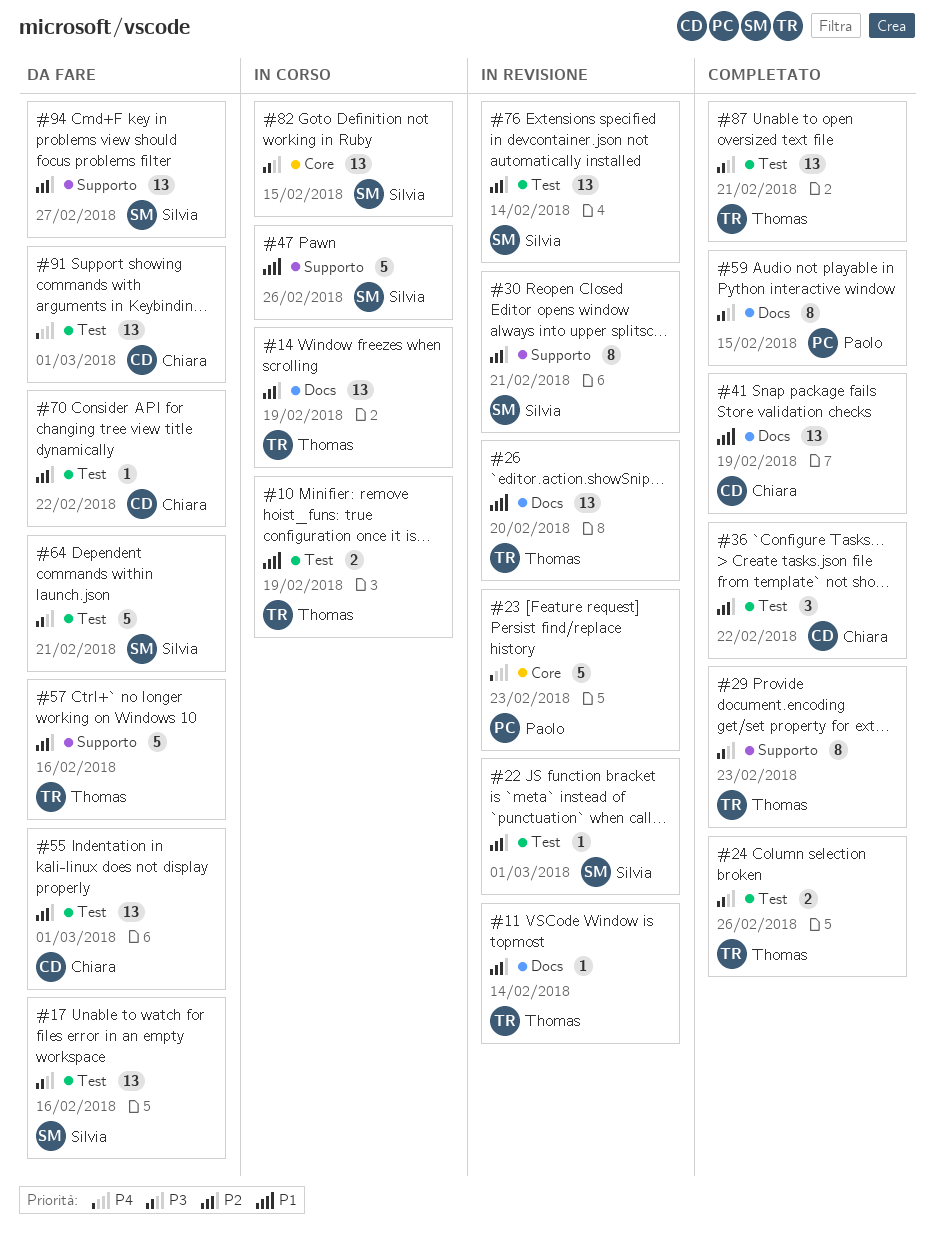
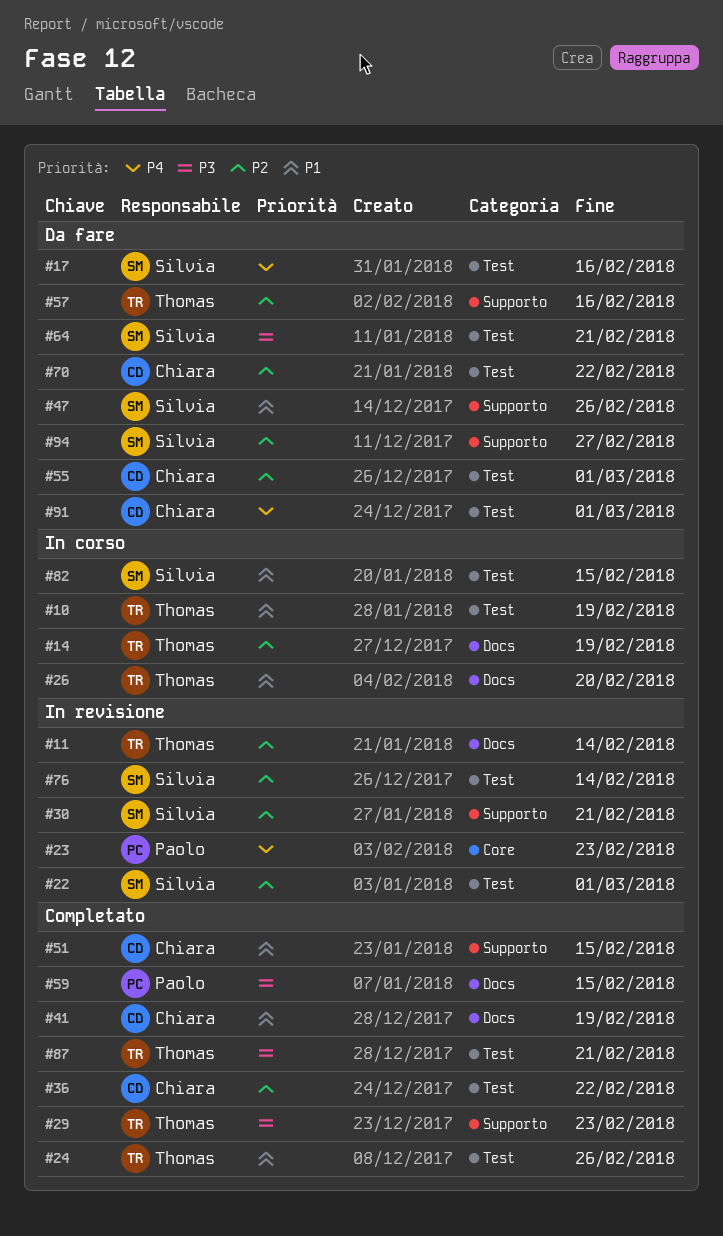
#17, priority: P3 -> P4
#24, priority: P3 -> P1
#26, status: In revisione -> In corso
#47, status: In corso -> Da fare
#51: none -> present
#82, priority: P3 -> P1
#82, label: Core -> Test

